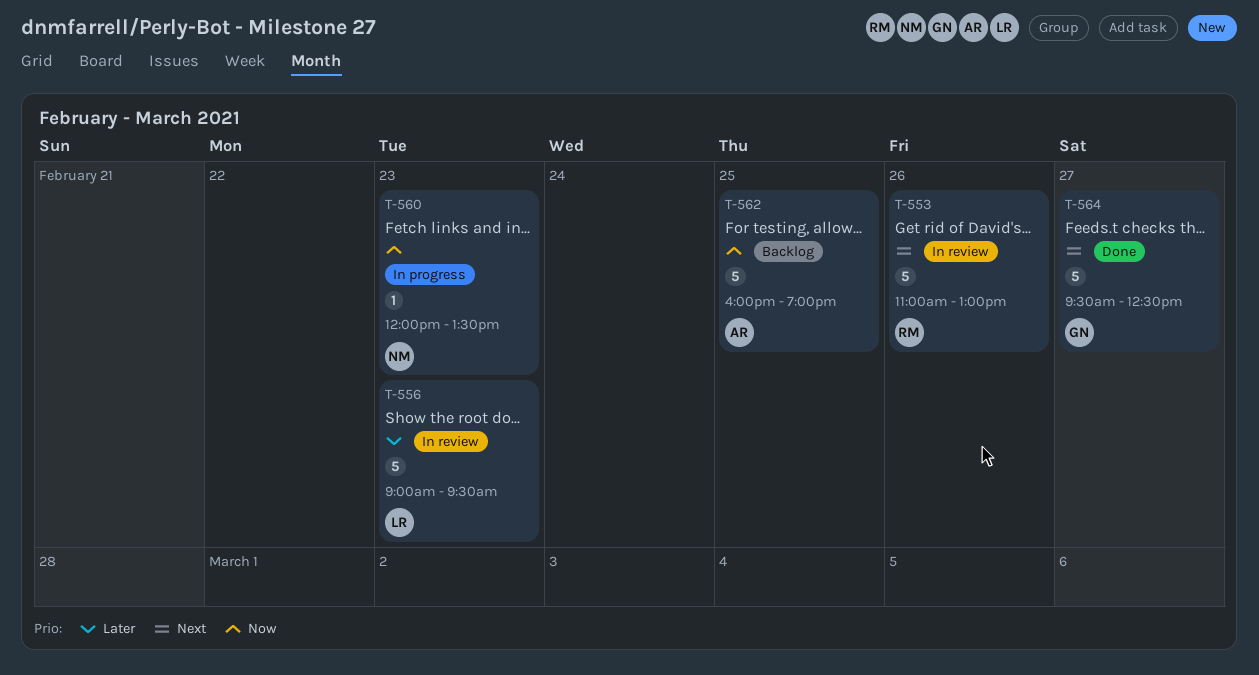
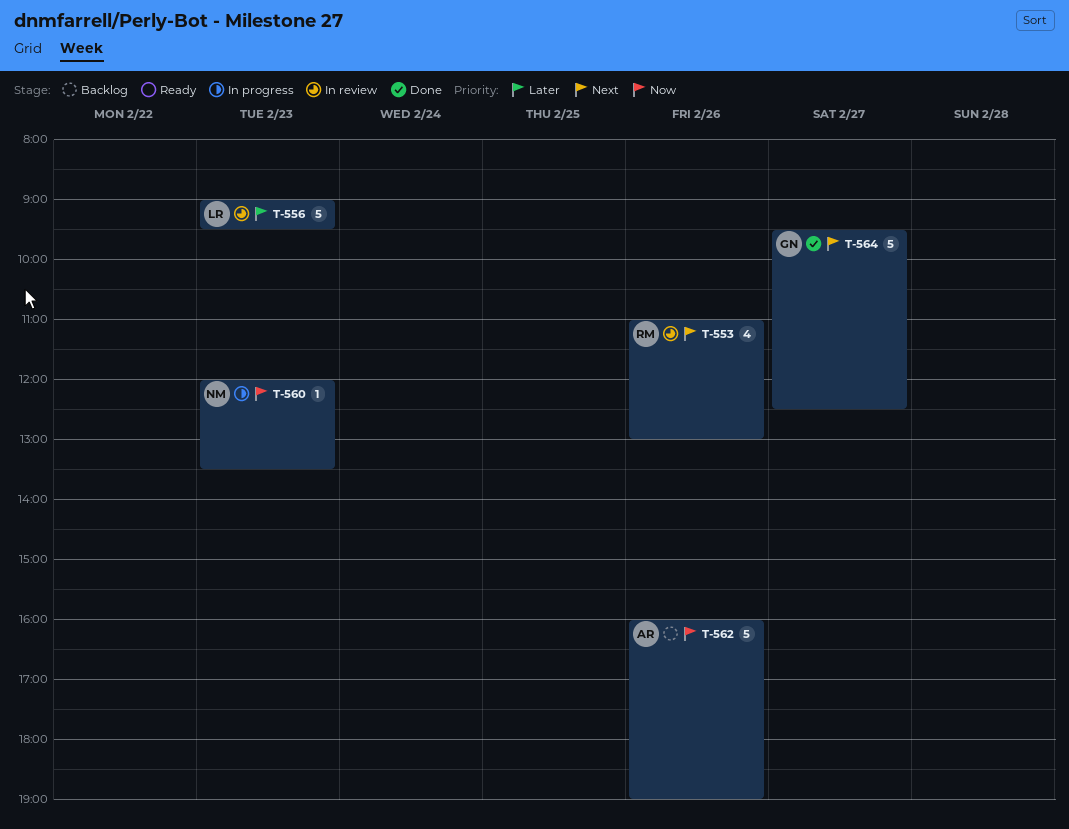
T-553, estimate: 5 -> 4
T-562, day: Feb 25 -> Feb 26

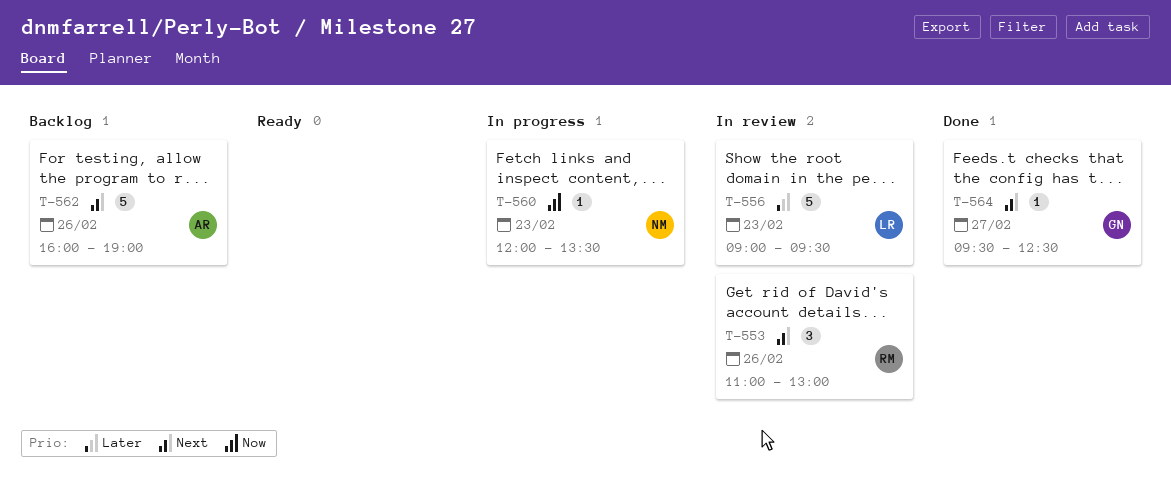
T-553, estimate: 4 -> 3
T-562, priority: Now -> Next
T-564, estimate: 5 -> 1

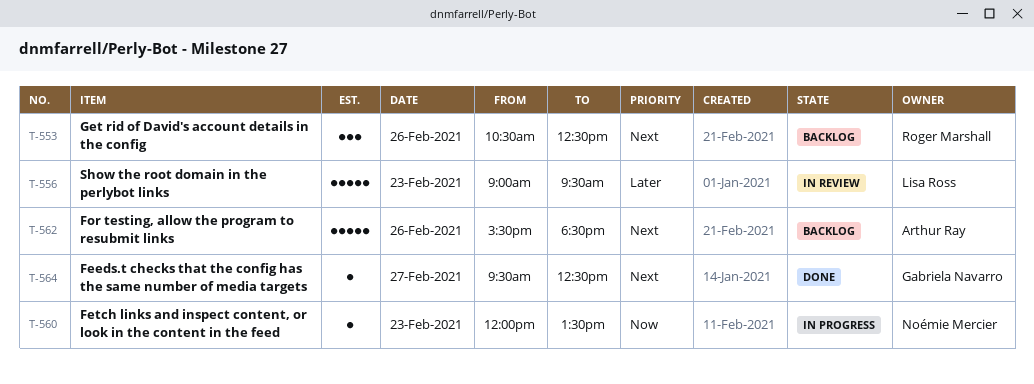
T-553, status: In review -> Backlog
T-553, begins: 11:00 -> 10:30
T-553, ends: 13:00 -> 12:30
T-562, begins: 16:00 -> 15:30
T-562, ends: 19:00 -> 18:30

